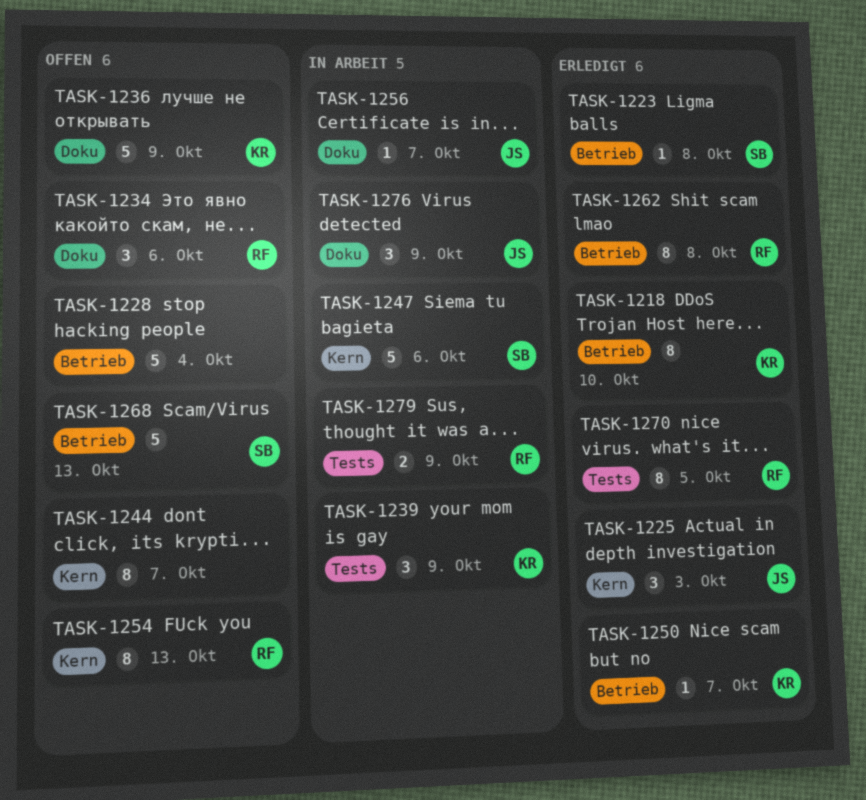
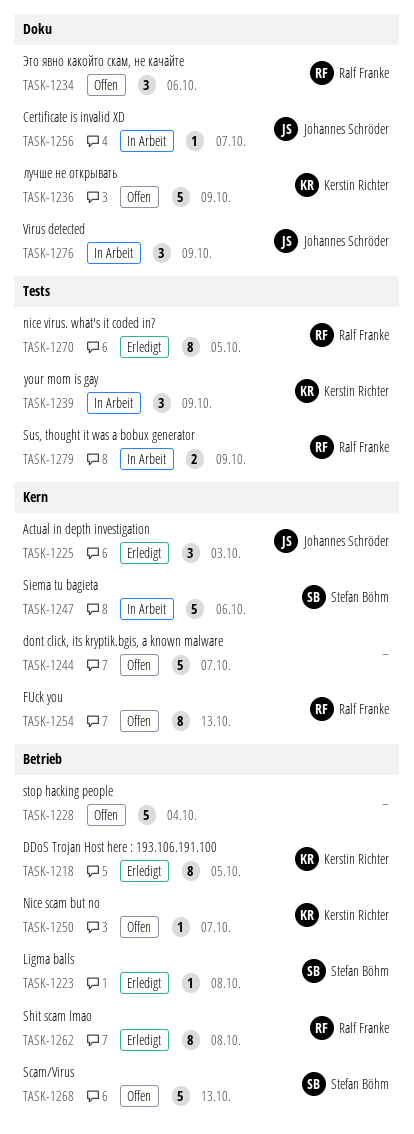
TASK-1218, due: Oct 10 -> Oct 5
TASK-1244, estimate: 8 -> 5
TASK-1250, status: Erledigt -> Offen

